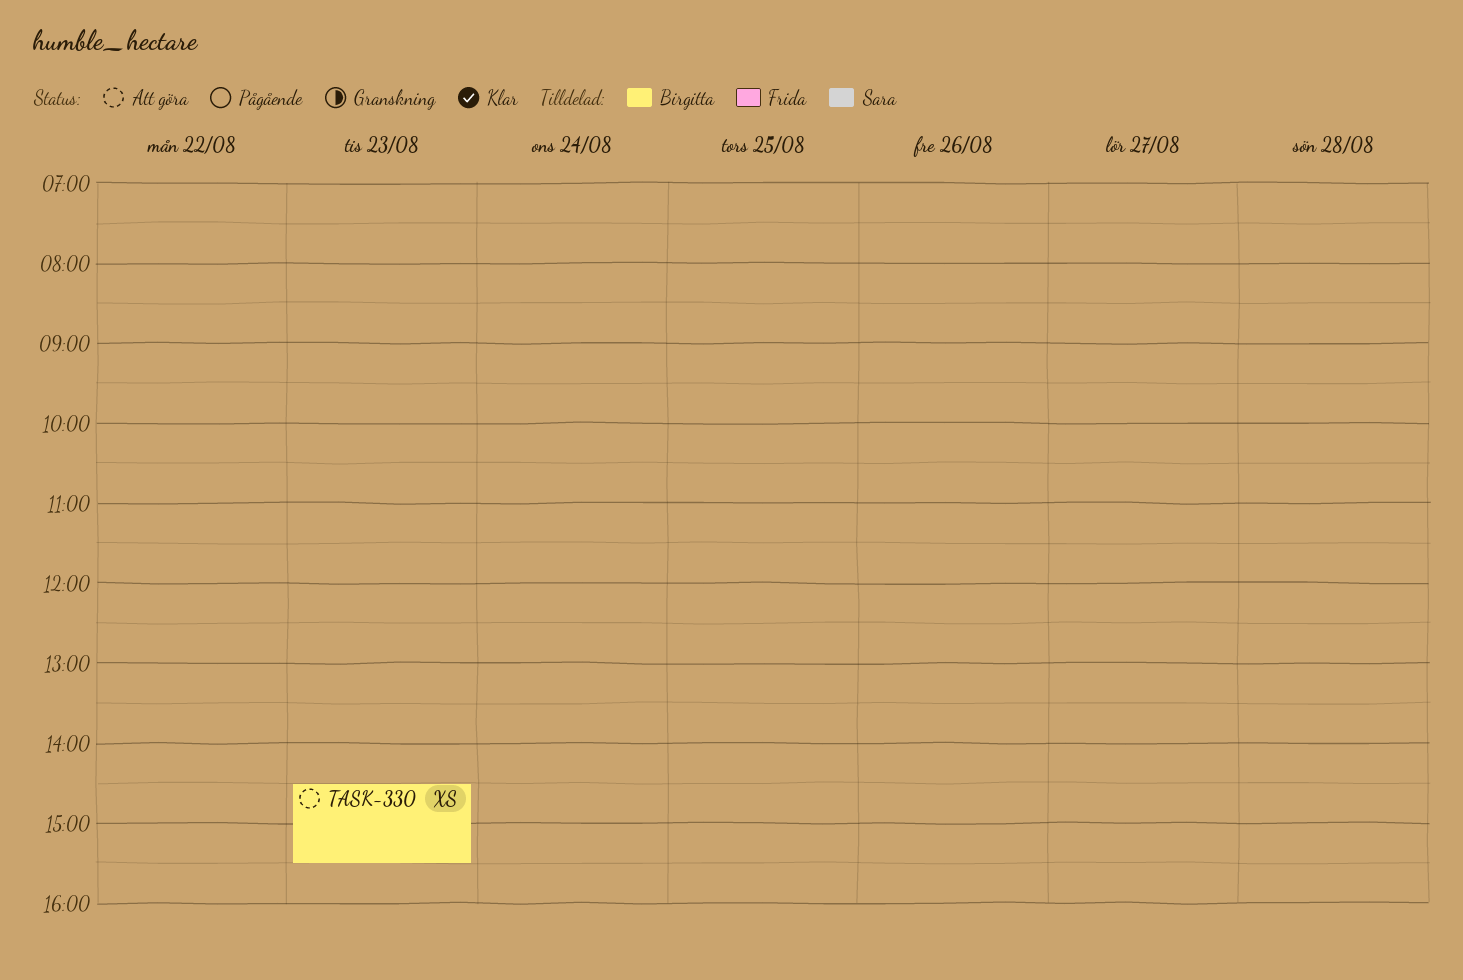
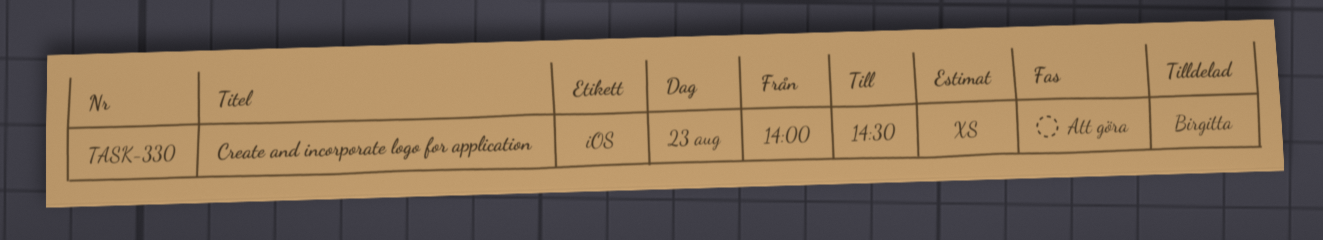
TASK-330, begins: 14:30 -> 14:00
TASK-330, ends: 15:30 -> 14:30

